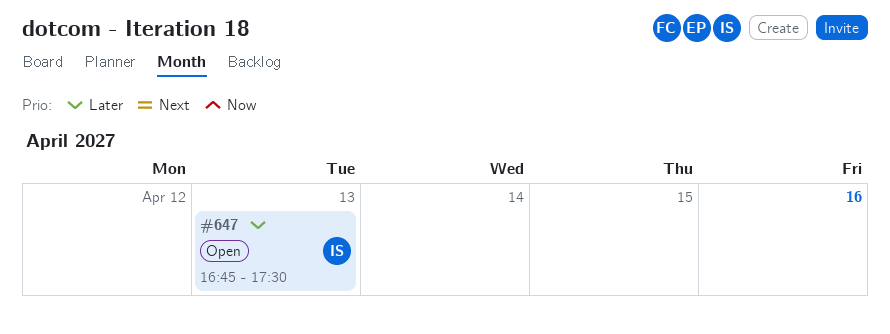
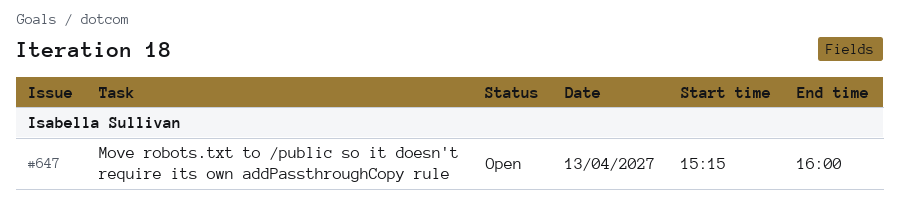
#647, begins: 16:45 -> 15:15
#647, ends: 17:30 -> 16:00

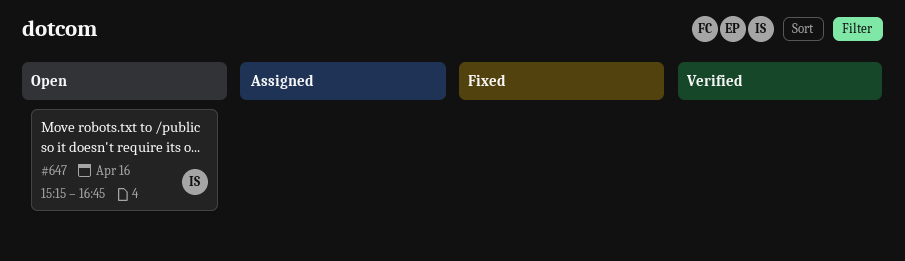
#647, day: Apr 13 -> Apr 16
#647, ends: 16:00 -> 16:45

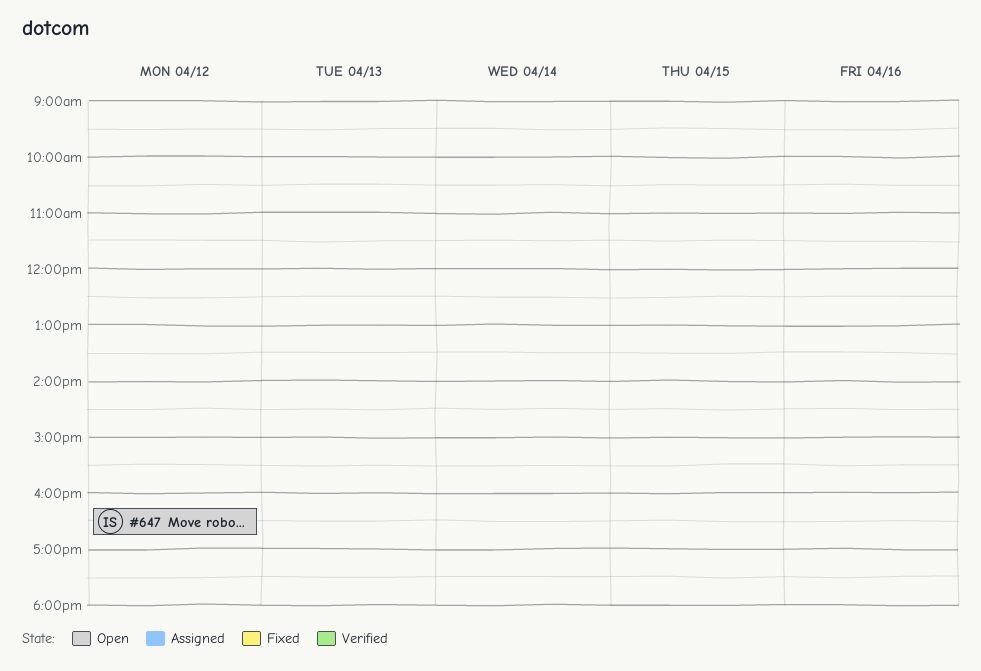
#647, day: Apr 16 -> Apr 12
#647, begins: 15:15 -> 16:15

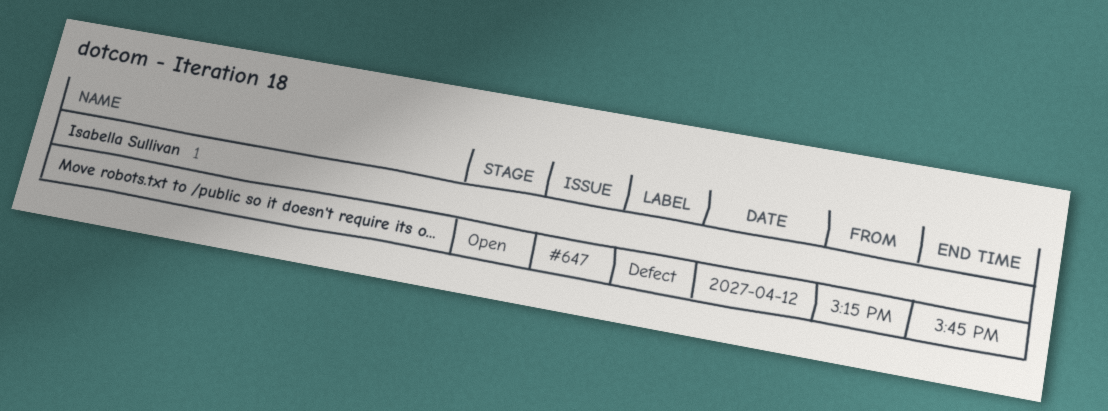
#647, begins: 16:15 -> 15:15
#647, ends: 16:45 -> 15:45

